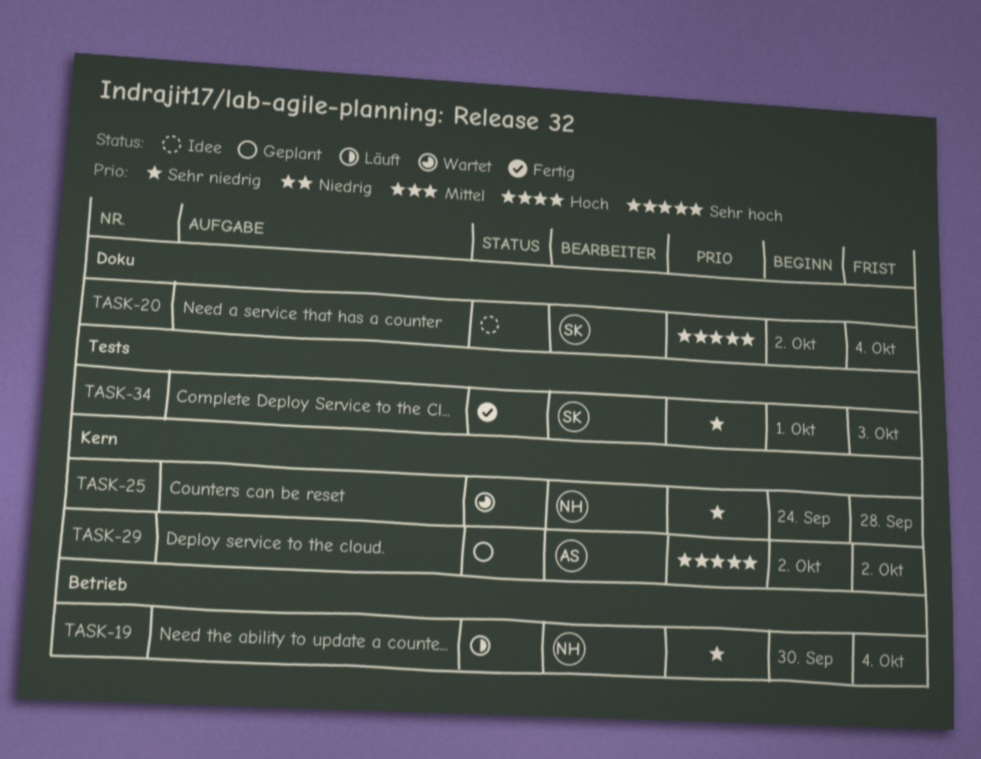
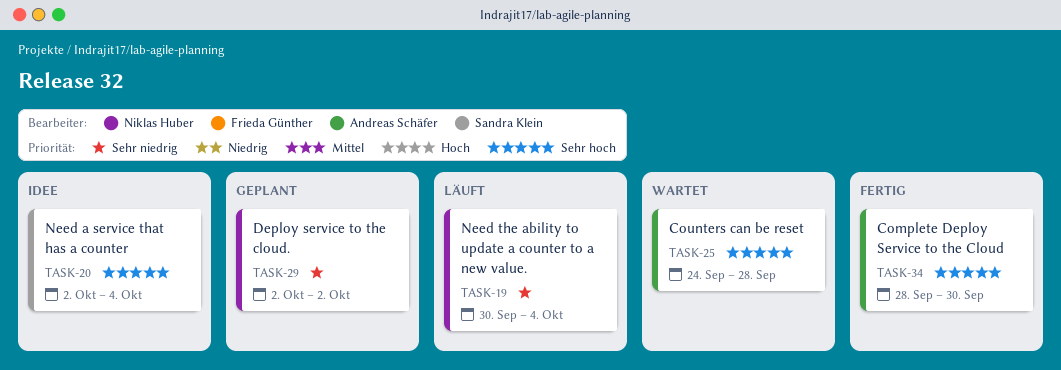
TASK-25, owner: Niklas Huber -> Andreas Schäfer
TASK-25, priority: Sehr niedrig -> Sehr hoch
TASK-29, owner: Andreas Schäfer -> Niklas Huber
TASK-29, priority: Sehr hoch -> Sehr niedrig
TASK-34, owner: Sandra Klein -> Andreas Schäfer
TASK-34, priority: Sehr niedrig -> Sehr hoch
TASK-34, start: Oct 1 -> Sep 28
TASK-34, due: Oct 3 -> Sep 30

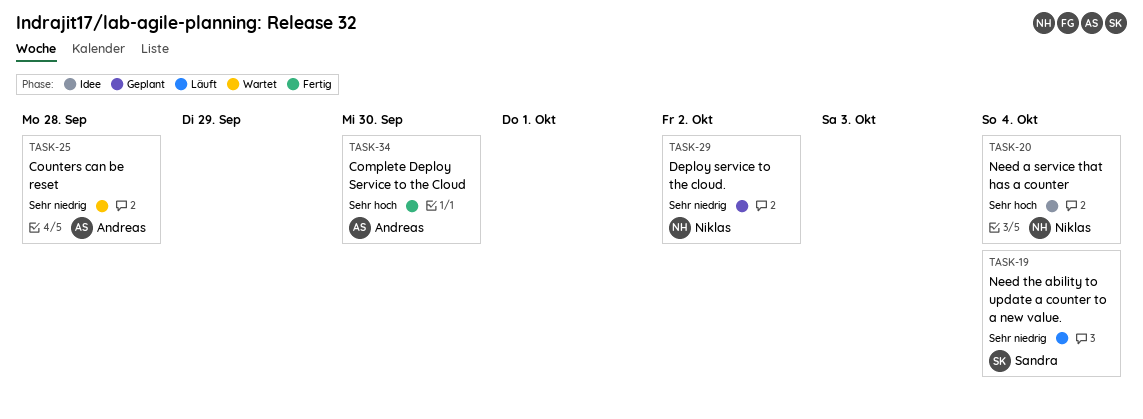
TASK-19, owner: Niklas Huber -> Sandra Klein
TASK-20, owner: Sandra Klein -> Niklas Huber
TASK-25, priority: Sehr hoch -> Sehr niedrig

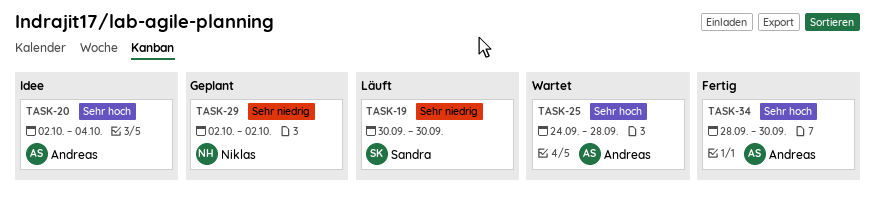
TASK-19, due: Oct 4 -> Sep 30
TASK-20, owner: Niklas -> Andreas
TASK-25, priority: Sehr niedrig -> Sehr hoch

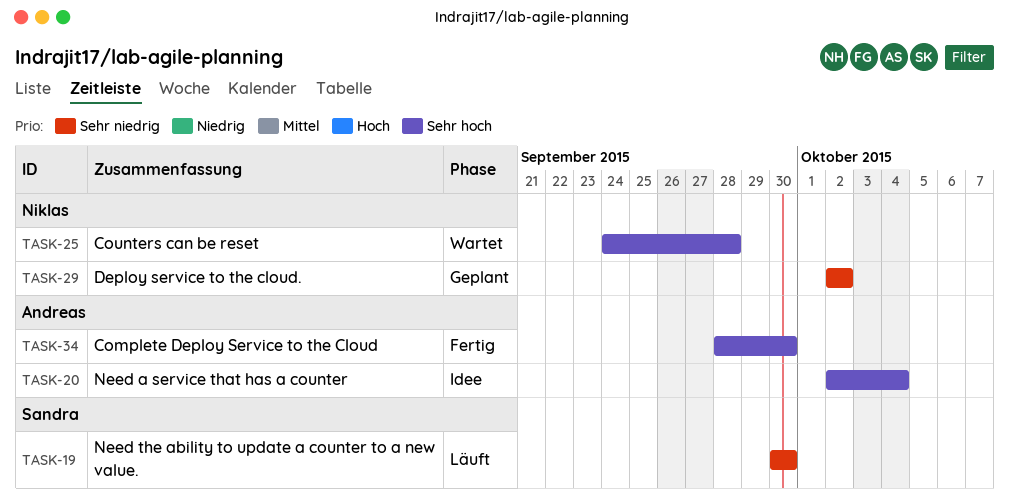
TASK-25, owner: Andreas -> Niklas

